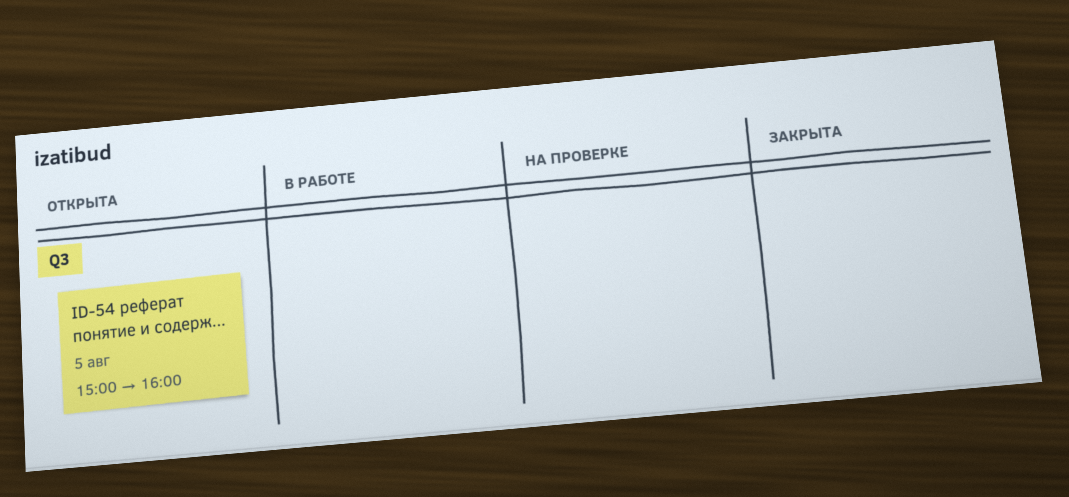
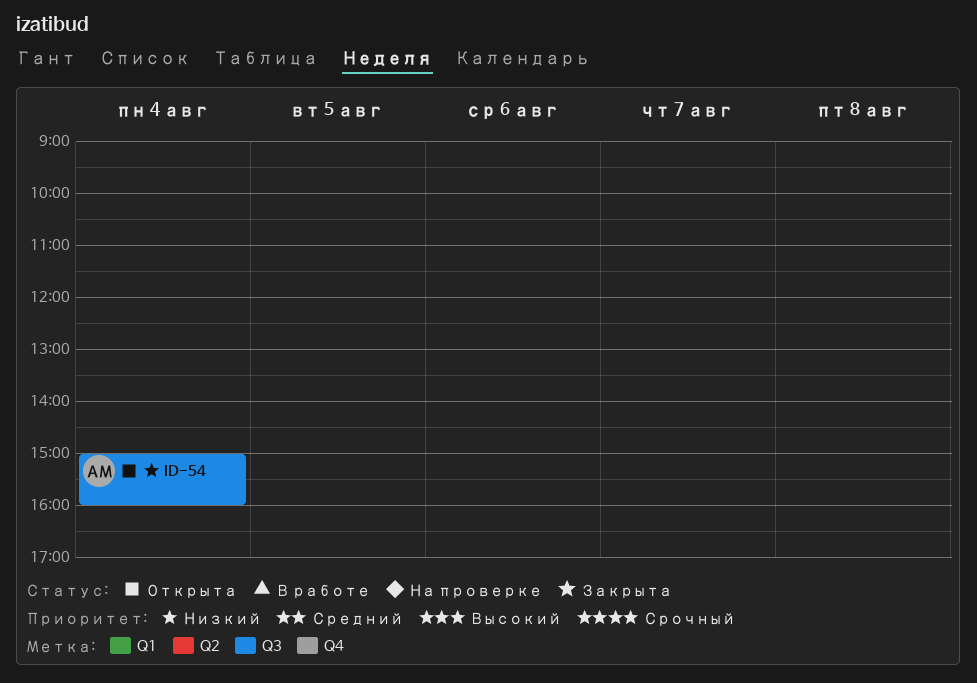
ID-54, day: Aug 5 -> Aug 4

